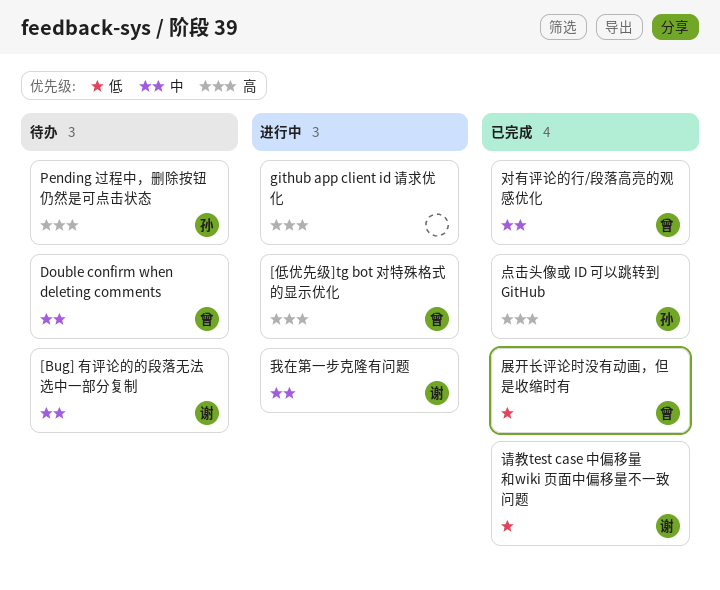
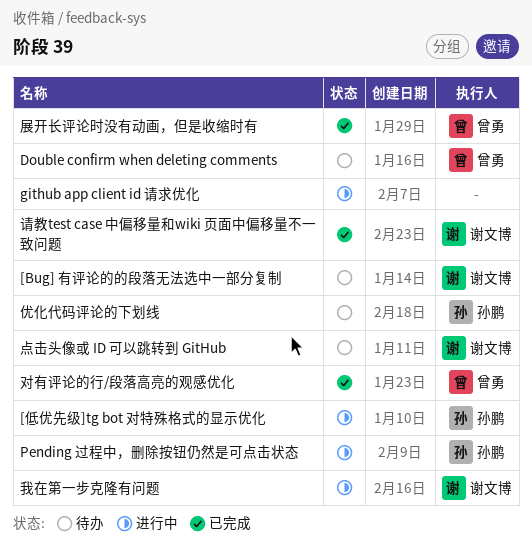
[低优先级]tg bot 对特殊格式的显示优化, owner: 曾勇 -> 孙鹏
Pending 过程中，删除按钮仍然是可点击状态, status: 待办 -> 进行中
优化代码评论的下划线: none -> present
点击头像或 ID 可以跳转到 GitHub, status: 已完成 -> 待办
点击头像或 ID 可以跳转到 GitHub, owner: 孙鹏 -> 谢文博

